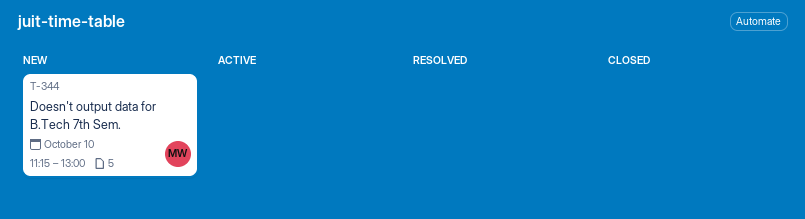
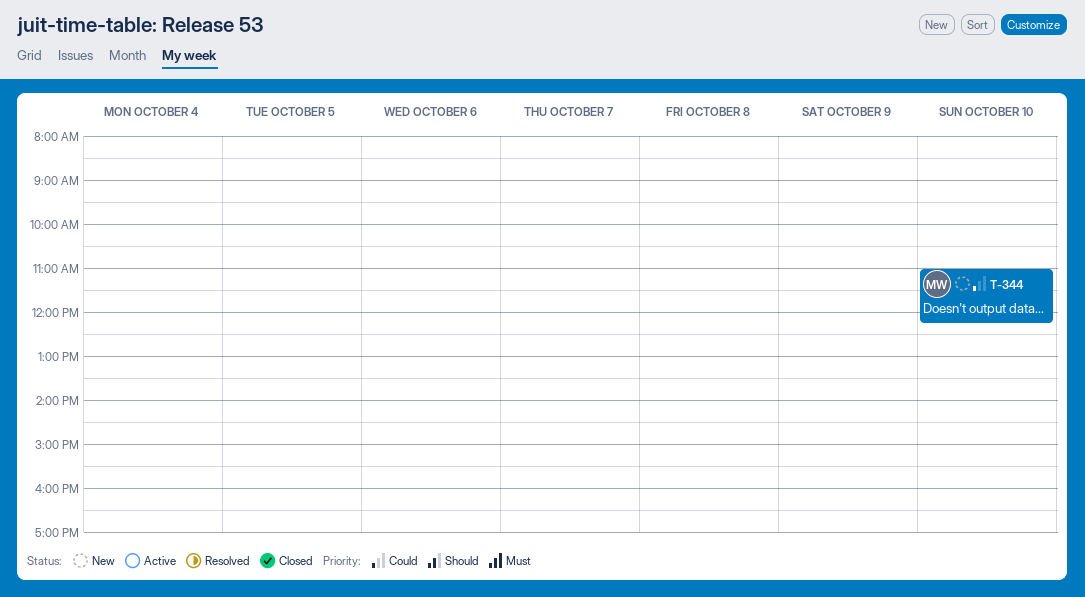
T-344, begins: 11:15 -> 11:00
T-344, ends: 13:00 -> 12:15

